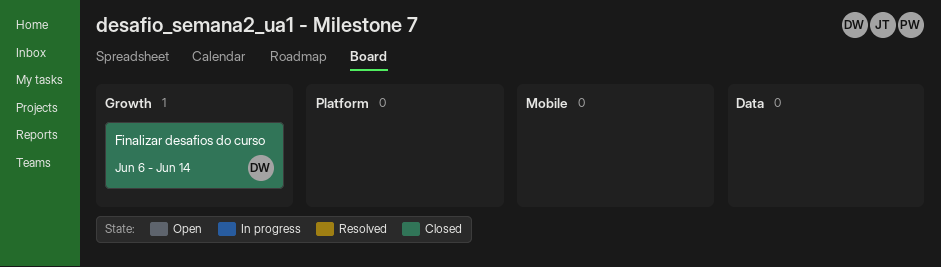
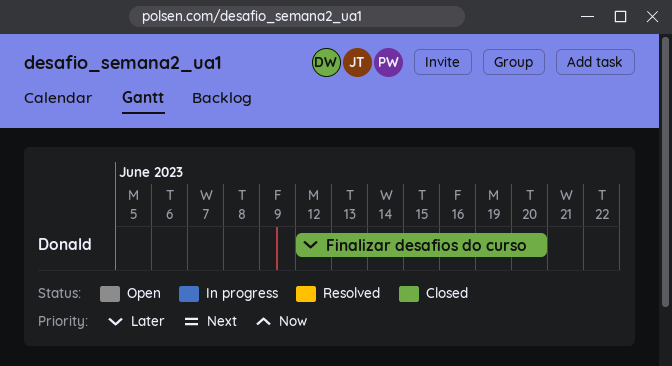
Finalizar desafios do curso, start: Jun 6 -> Jun 12
Finalizar desafios do curso, due: Jun 14 -> Jun 20

